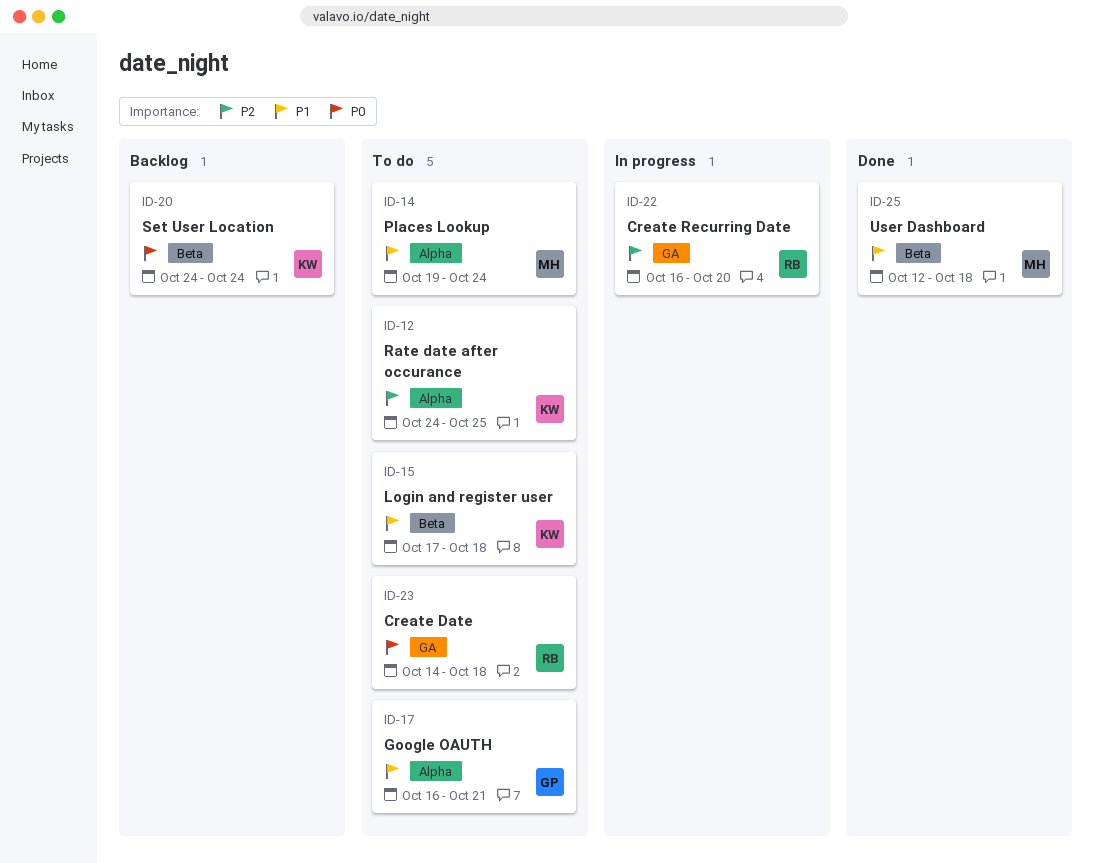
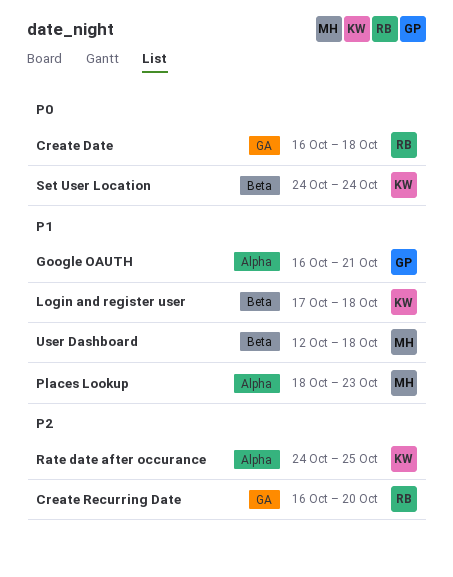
Create Date, start: Oct 14 -> Oct 16
Places Lookup, start: Oct 19 -> Oct 18
Places Lookup, due: Oct 24 -> Oct 23

